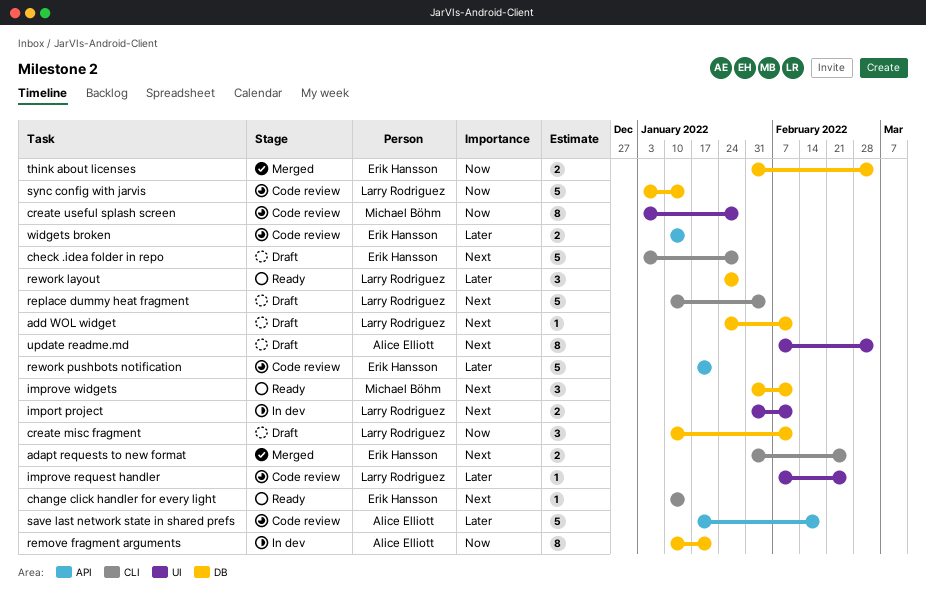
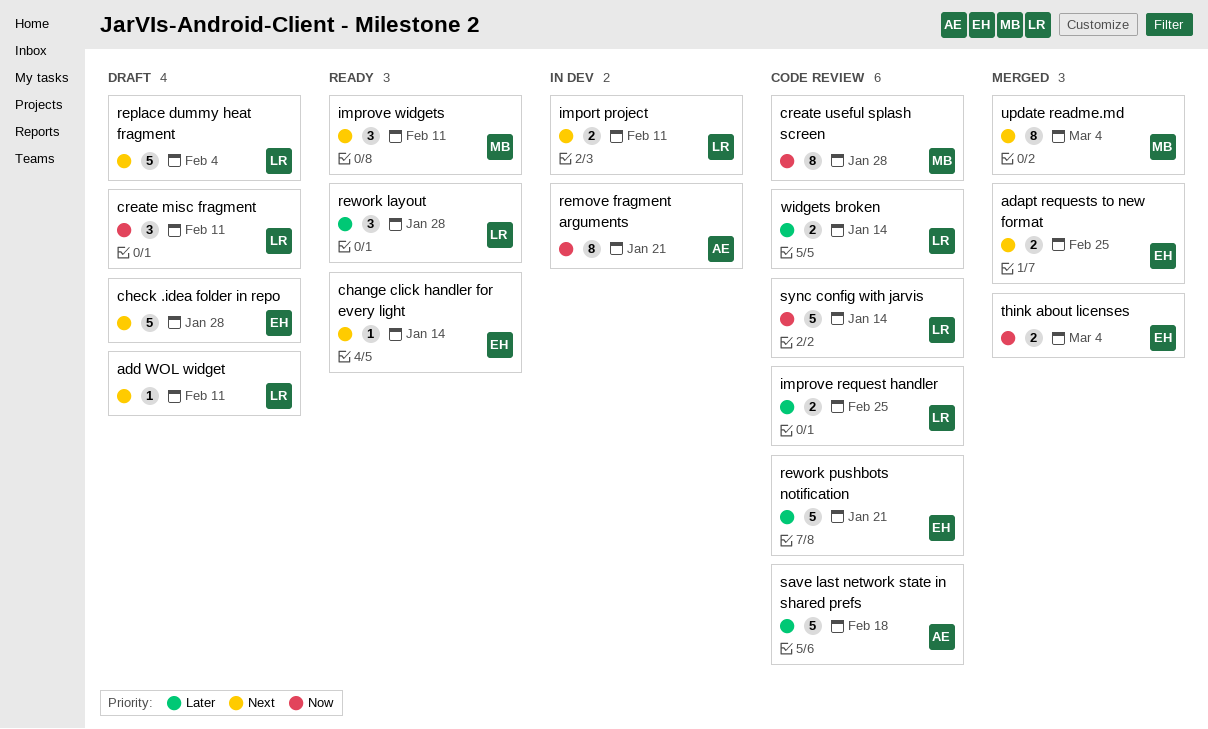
improve request handler, estimate: 1 -> 2
update readme.md, status: Draft -> Merged
update readme.md, owner: Alice Elliott -> Michael Böhm
widgets broken, owner: Erik Hansson -> Larry Rodriguez

